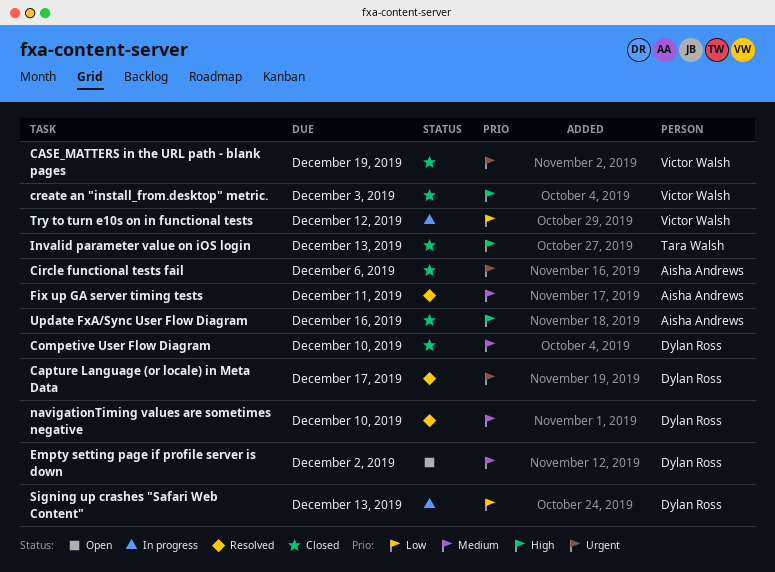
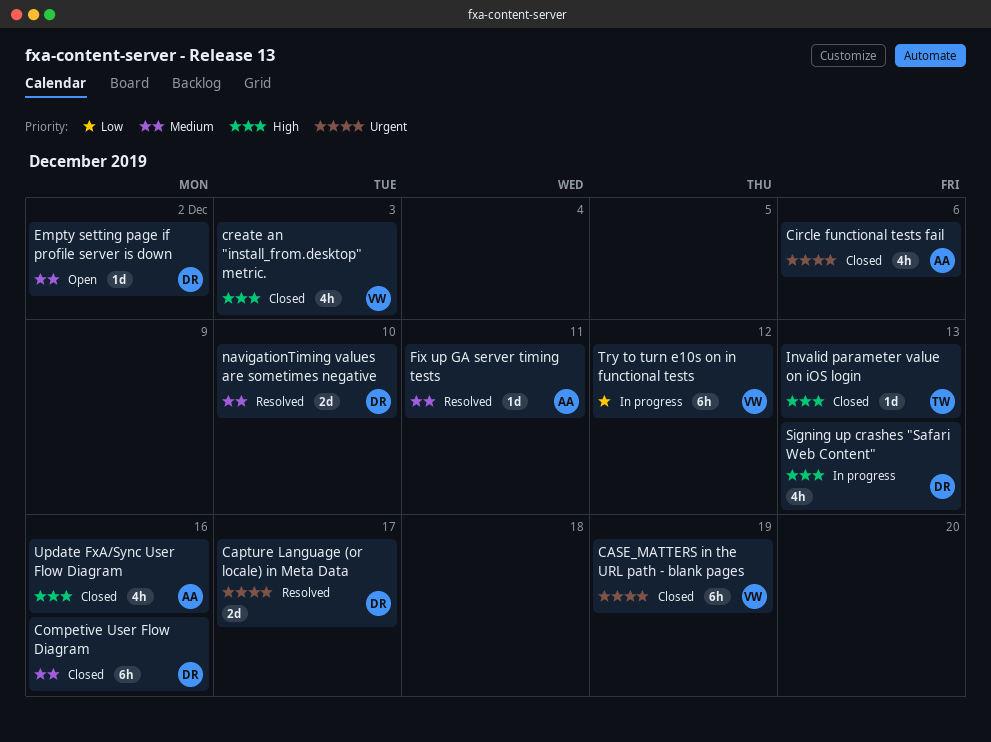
Competive User Flow Diagram, due: Dec 10 -> Dec 16
Signing up crashes "Safari Web Content", priority: Low -> High

